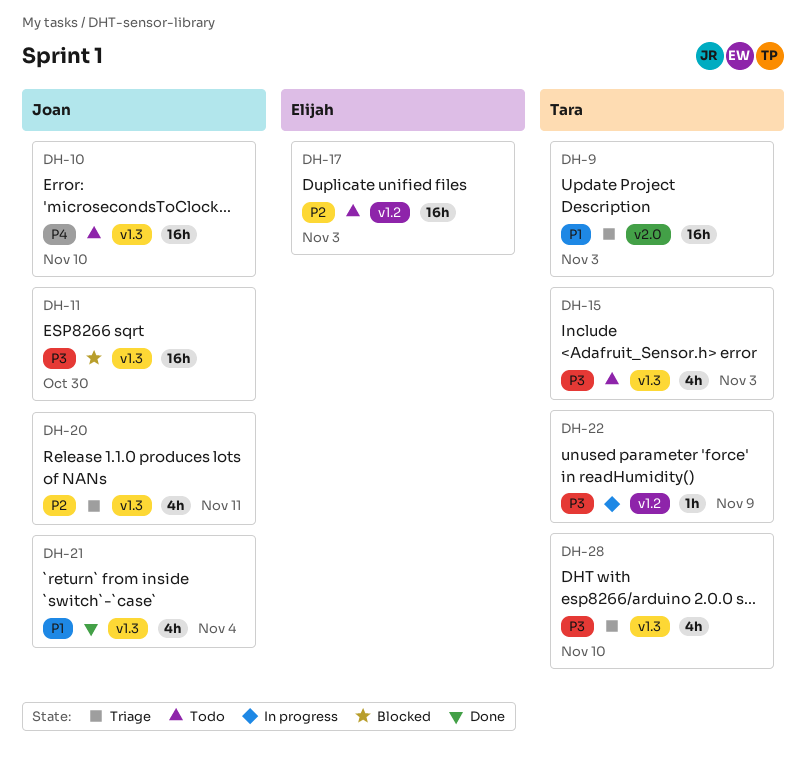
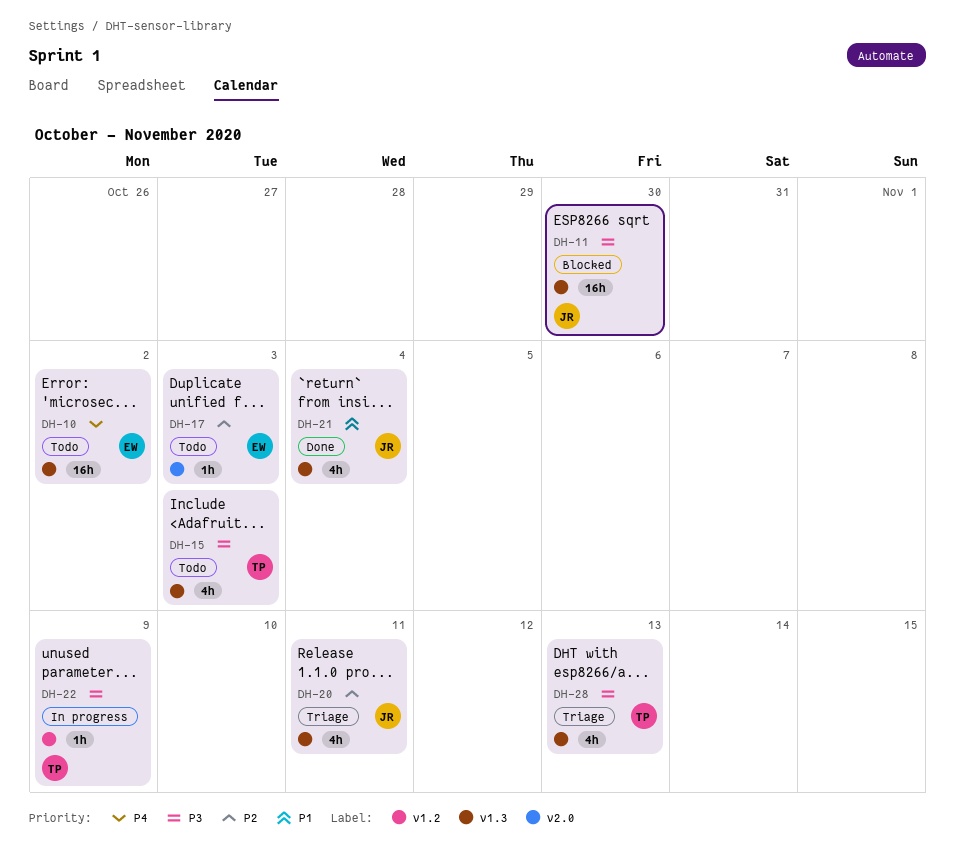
DH-9: present -> none
DH-10, owner: Joan -> Elijah
DH-10, due: Nov 10 -> Nov 2
DH-17, label: v1.2 -> v2.0
DH-17, estimate: 16h -> 1h
DH-28, due: Nov 10 -> Nov 13

